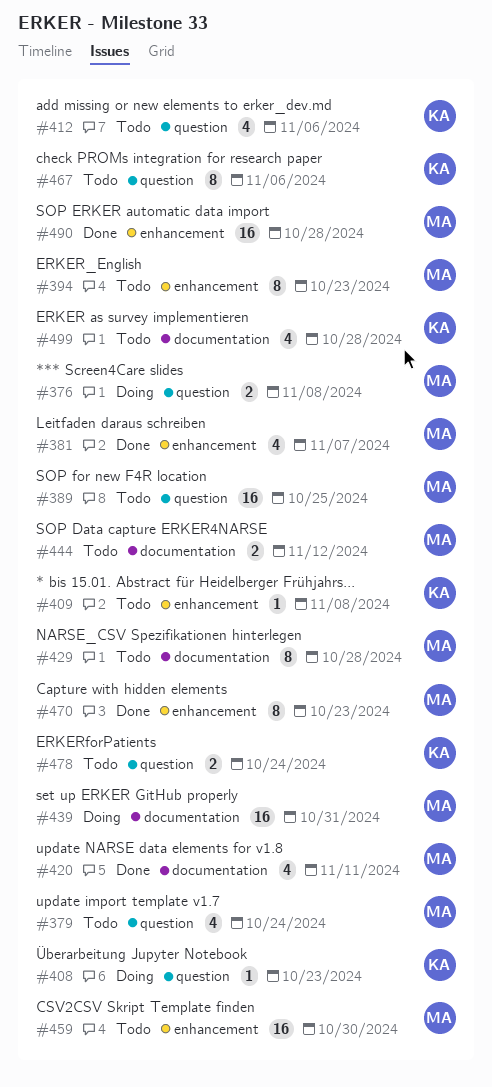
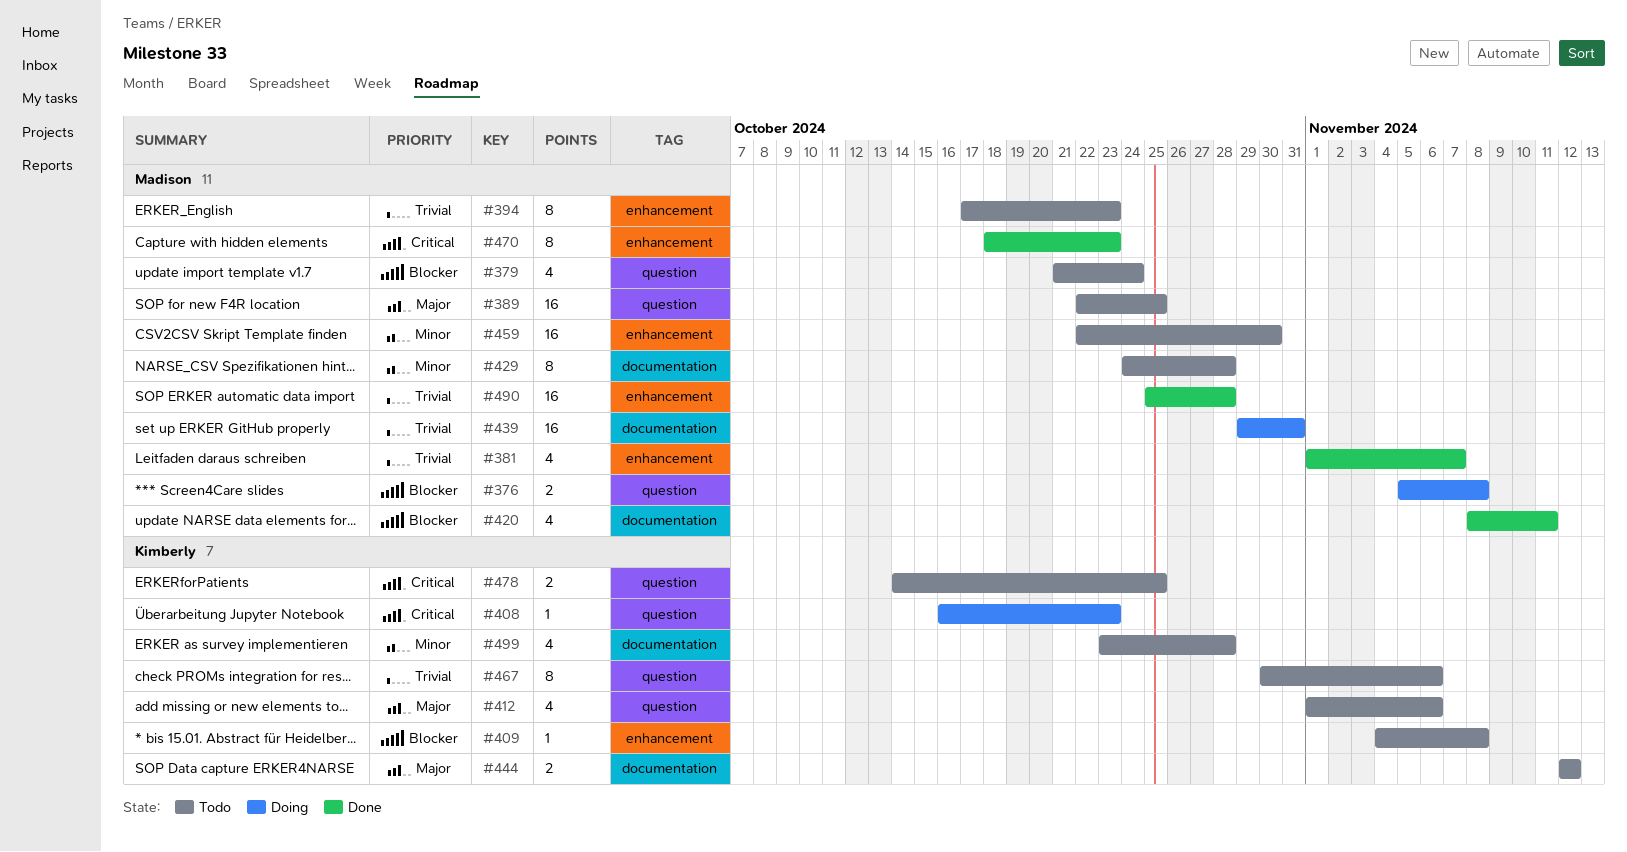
#444, owner: Madison -> Kimberly
#478, due: Oct 24 -> Oct 25

